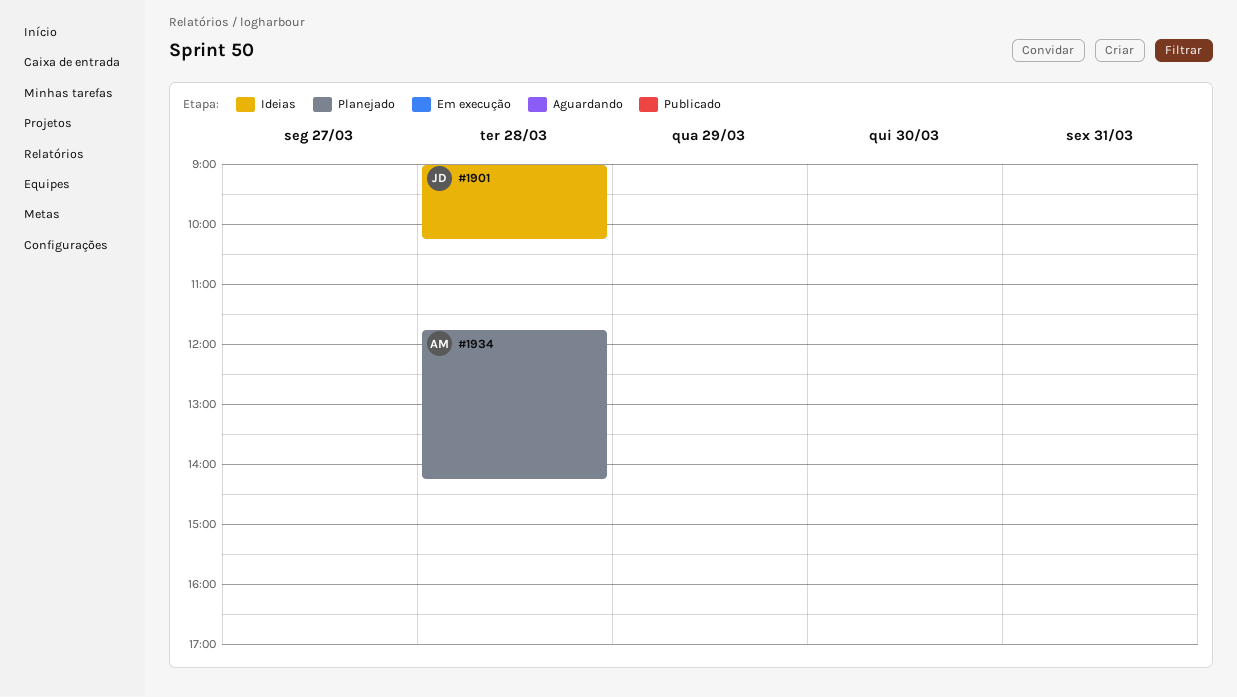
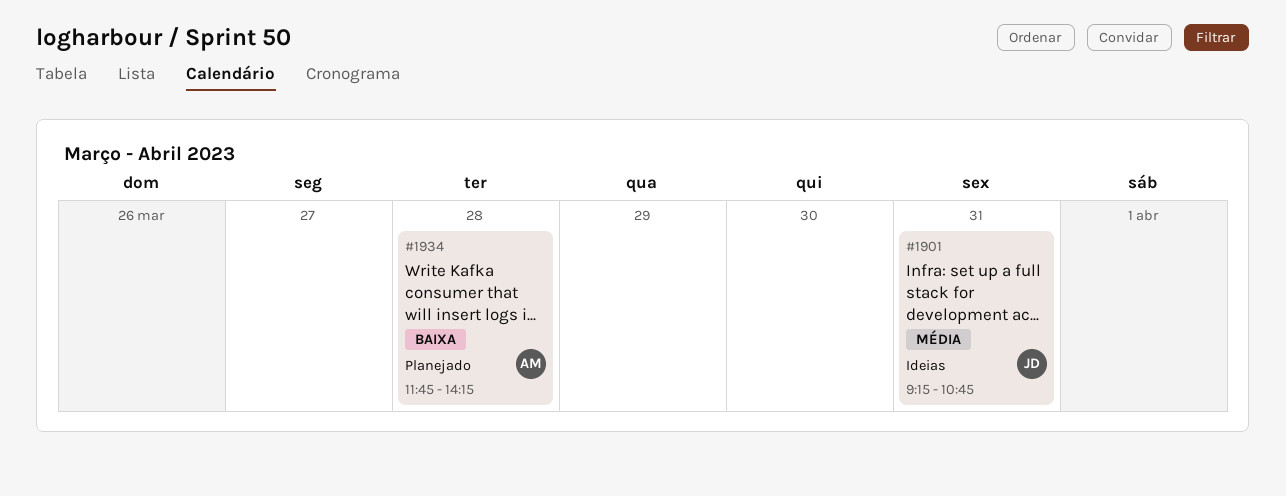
#1901, day: Mar 28 -> Mar 31
#1901, begins: 09:00 -> 09:15
#1901, ends: 10:15 -> 10:45

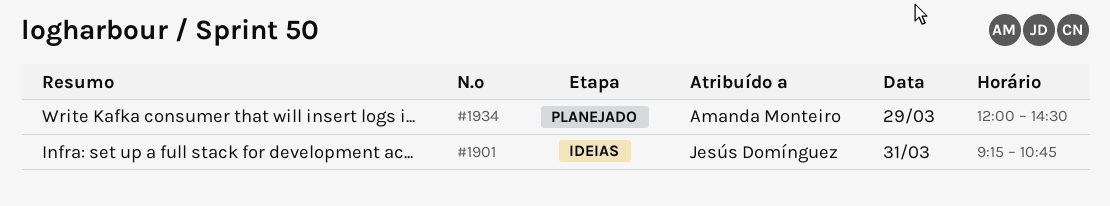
#1934, day: Mar 28 -> Mar 29
#1934, begins: 11:45 -> 12:00
#1934, ends: 14:15 -> 14:30

